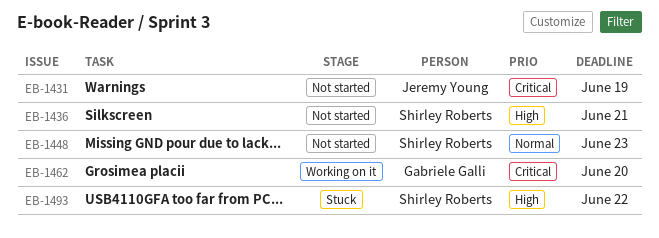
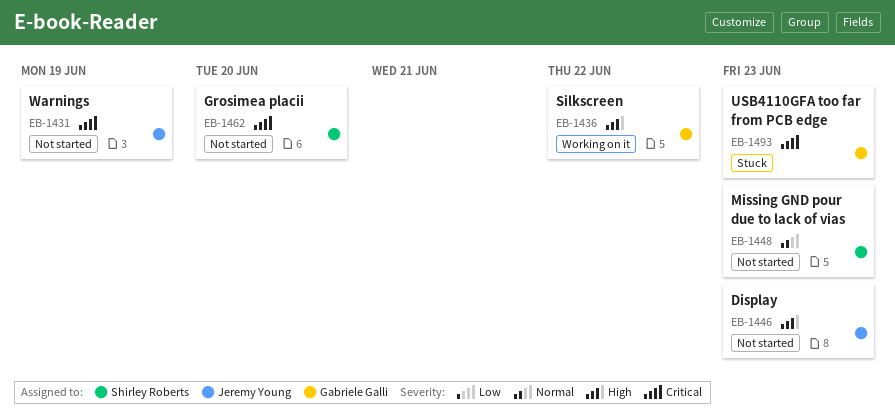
EB-1436, status: Not started -> Working on it
EB-1436, owner: Shirley Roberts -> Gabriele Galli
EB-1436, due: Jun 21 -> Jun 22
EB-1446: none -> present
EB-1462, status: Working on it -> Not started
EB-1462, owner: Gabriele Galli -> Shirley Roberts
EB-1493, owner: Shirley Roberts -> Gabriele Galli
EB-1493, priority: High -> Critical
EB-1493, due: Jun 22 -> Jun 23

